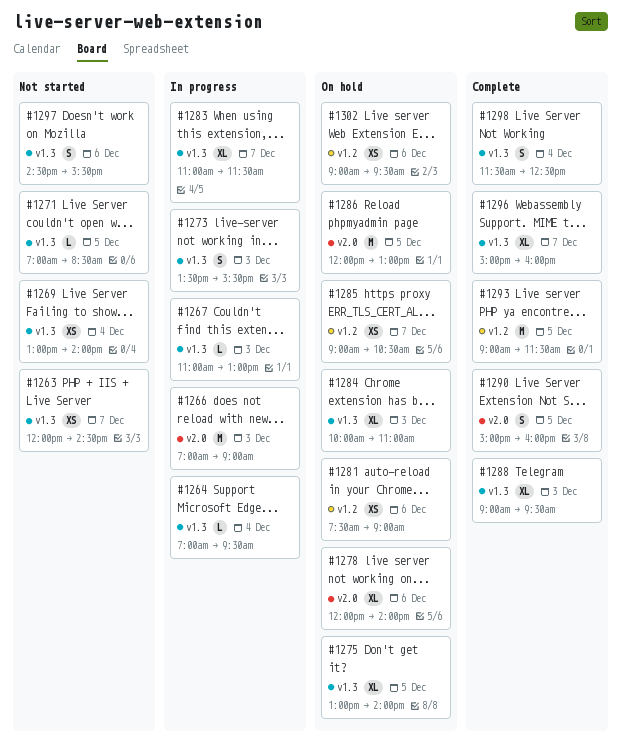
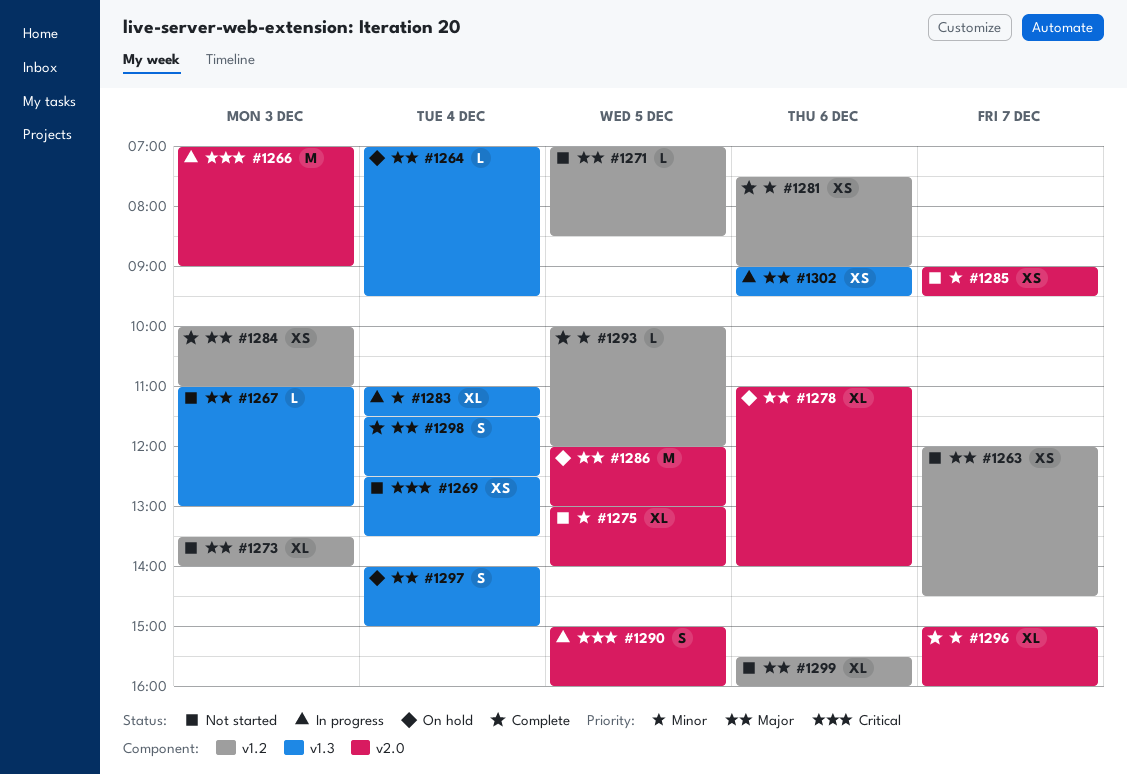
#1263, label: v1.3 -> v1.2
#1264, status: In progress -> On hold
#1267, status: In progress -> Not started
#1269, begins: 13:00 -> 12:30
#1269, ends: 14:00 -> 13:30
#1271, label: v1.3 -> v1.2
#1273, status: In progress -> Not started
#1273, label: v1.3 -> v1.2
#1273, estimate: S -> XL
#1273, ends: 15:30 -> 14:00
#1275, status: On hold -> Not started
#1275, label: v1.3 -> v2.0
#1278, begins: 12:00 -> 11:00
#1281, status: On hold -> Complete
#1283, day: Dec 7 -> Dec 4
#1284, status: On hold -> Complete
#1284, label: v1.3 -> v1.2
#1284, estimate: XL -> XS
#1285, status: On hold -> Not started
#1285, label: v1.2 -> v2.0
#1285, ends: 10:30 -> 09:30
#1288: present -> none
#1290, status: Complete -> In progress
#1293, estimate: M -> L
#1293, begins: 09:00 -> 10:00
#1293, ends: 11:30 -> 12:00
#1296, label: v1.3 -> v2.0
#1297, status: Not started -> On hold
#1297, day: Dec 6 -> Dec 4
#1297, begins: 14:30 -> 14:00
#1297, ends: 15:30 -> 15:00
#1299: none -> present
#1302, status: On hold -> In progress
#1302, label: v1.2 -> v1.3

